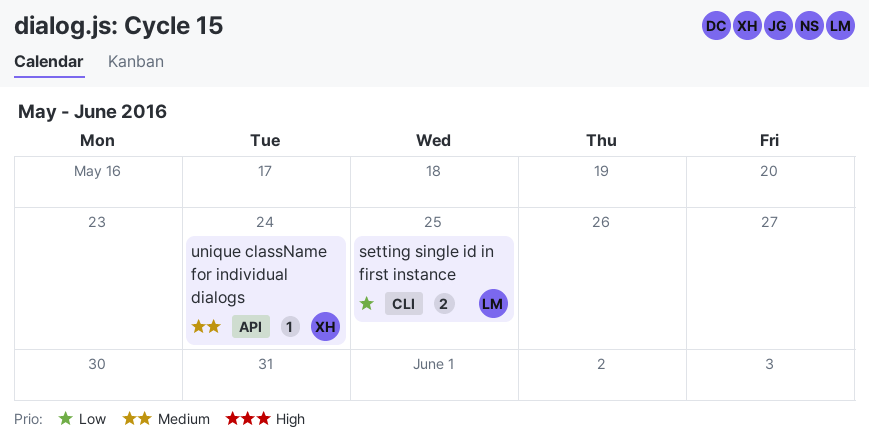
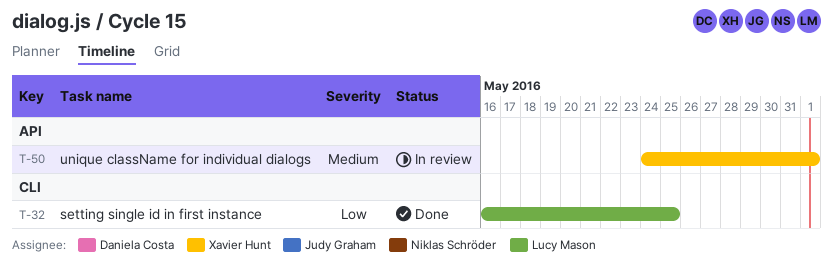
unique className for individual dialogs, due: May 24 -> Jun 1

